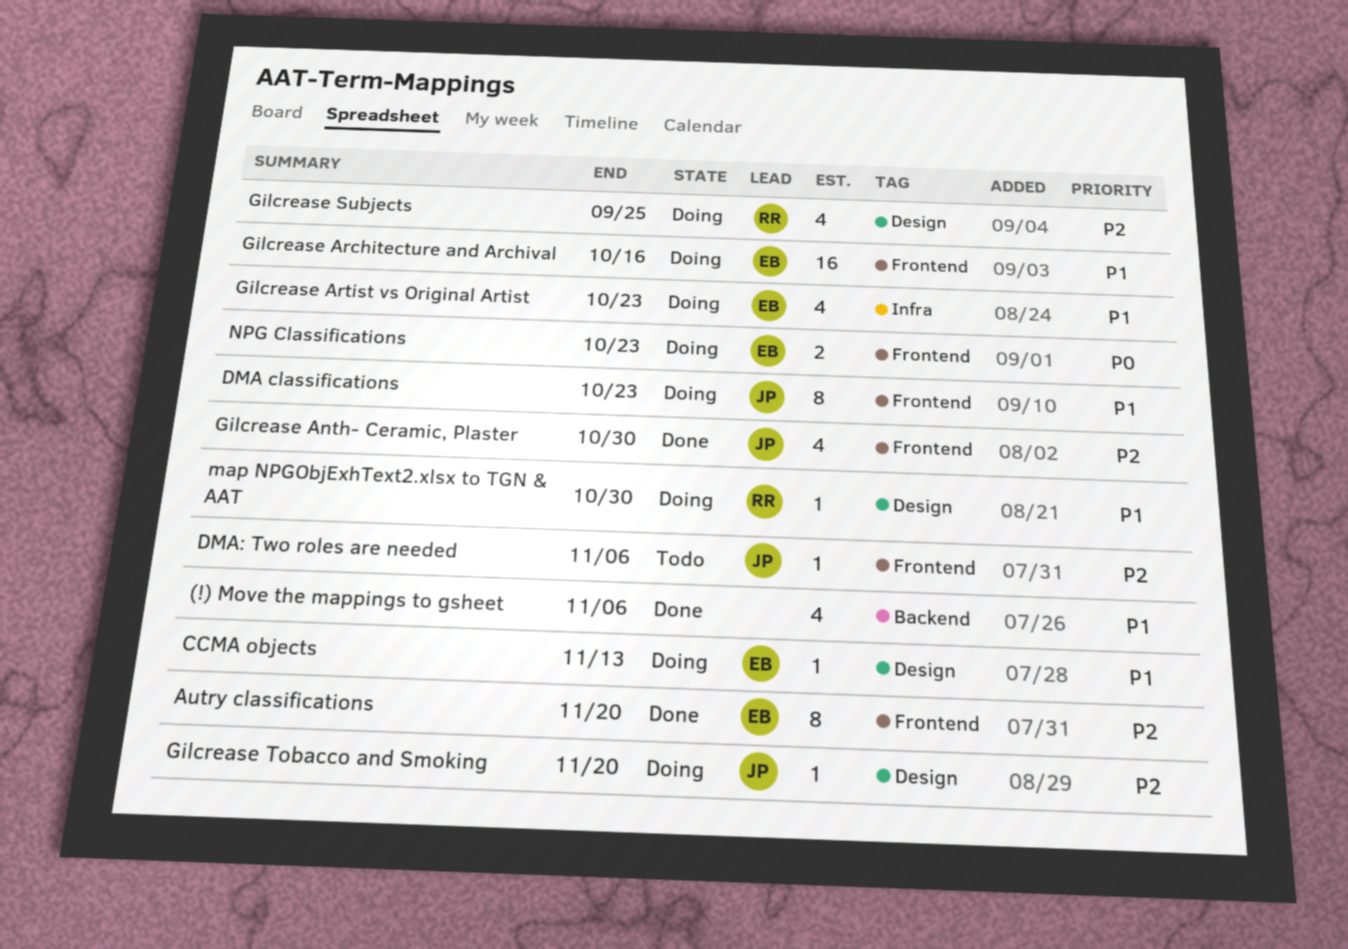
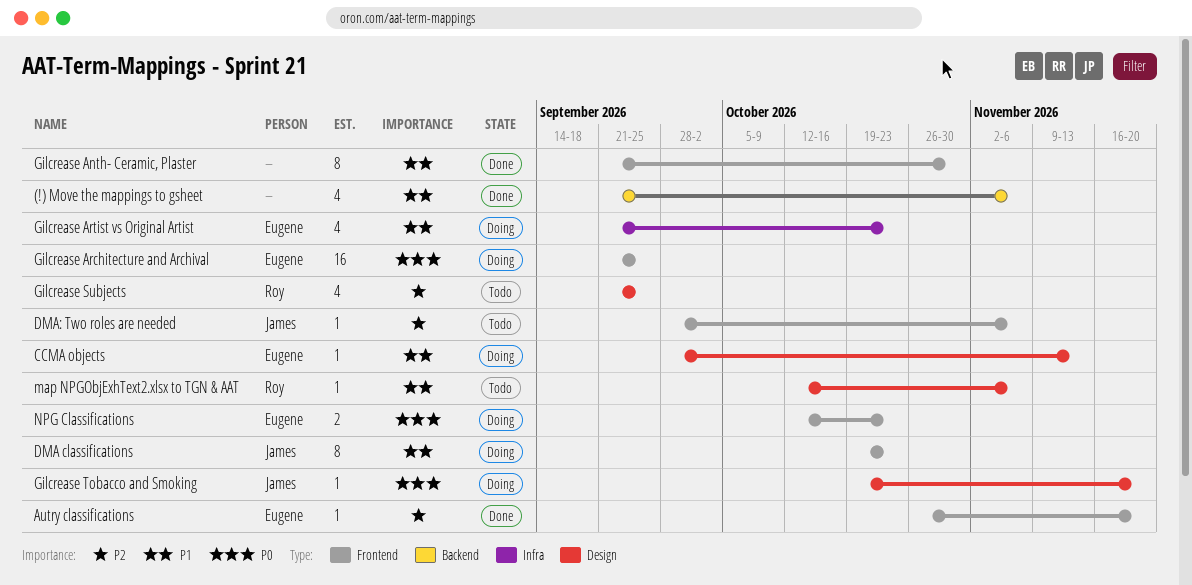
Autry classifications, estimate: 8 -> 1
Gilcrease Anth- Ceramic, Plaster, owner: James -> none
Gilcrease Anth- Ceramic, Plaster, priority: P2 -> P1
Gilcrease Anth- Ceramic, Plaster, estimate: 4 -> 8
Gilcrease Architecture and Archival, priority: P1 -> P0
Gilcrease Architecture and Archival, due: Oct 16 -> Sep 25
Gilcrease Subjects, status: Doing -> Todo
Gilcrease Tobacco and Smoking, priority: P2 -> P0
map NPGObjExhText2.xlsx to TGN & AAT, status: Doing -> Todo
map NPGObjExhText2.xlsx to TGN & AAT, due: Oct 30 -> Nov 6

